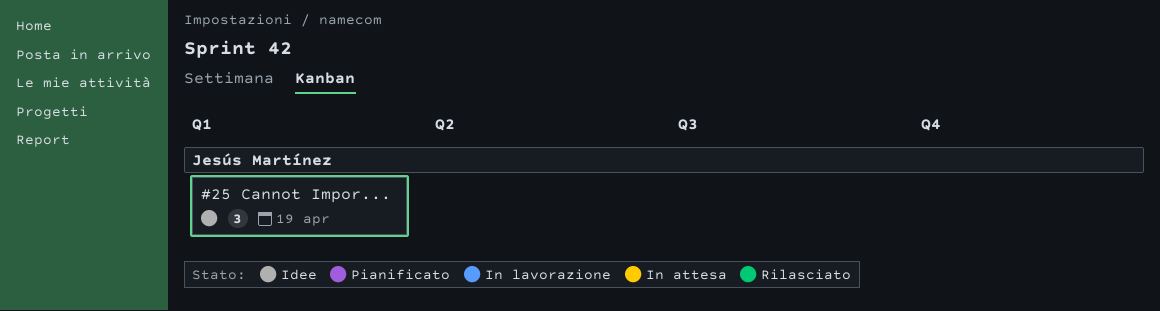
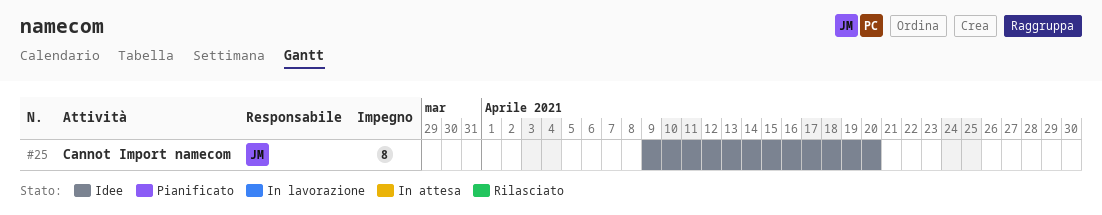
#25, estimate: 3 -> 8
#25, due: Apr 19 -> Apr 20

